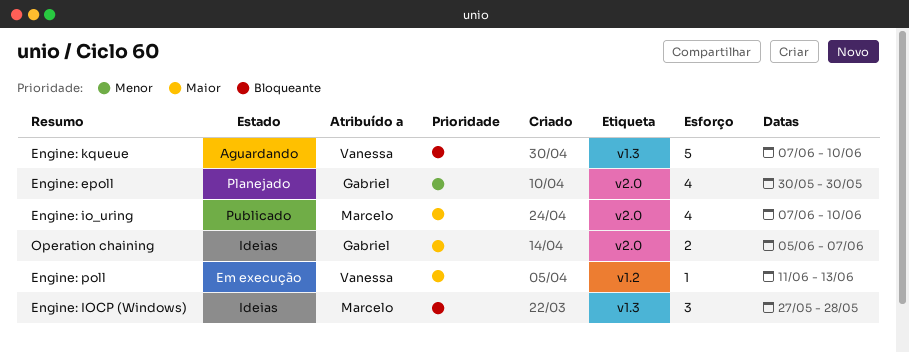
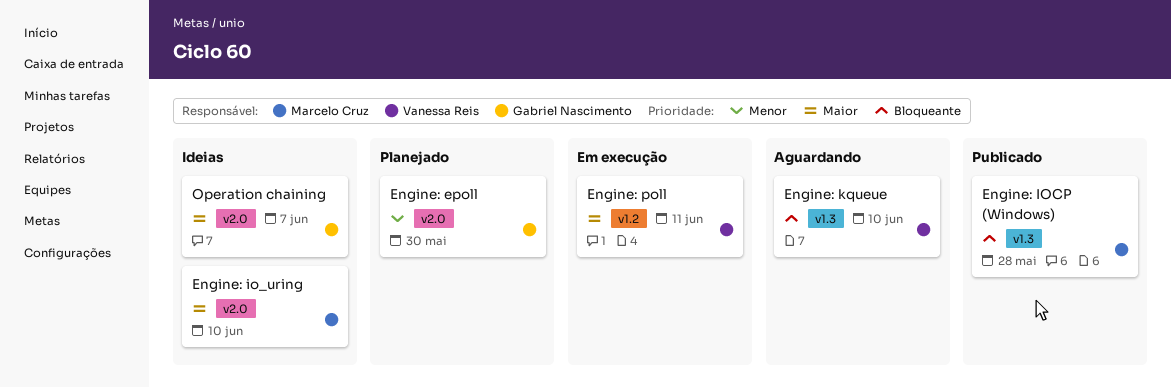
Engine: io_uring, status: Publicado -> Ideias
Engine: IOCP (Windows), status: Ideias -> Publicado
Engine: poll, due: Jun 13 -> Jun 11

